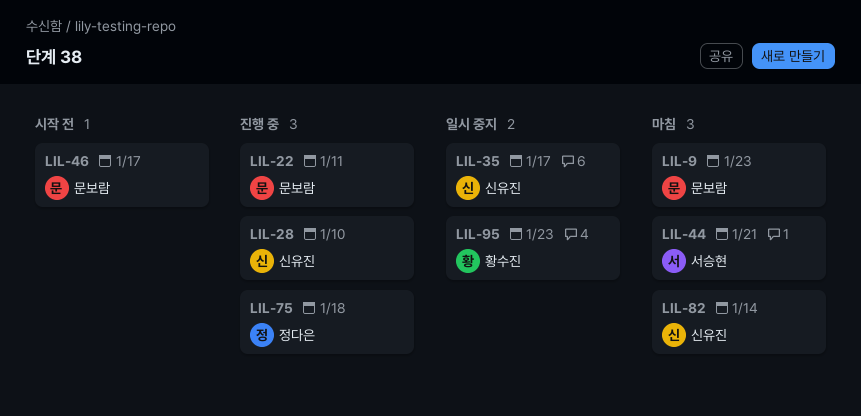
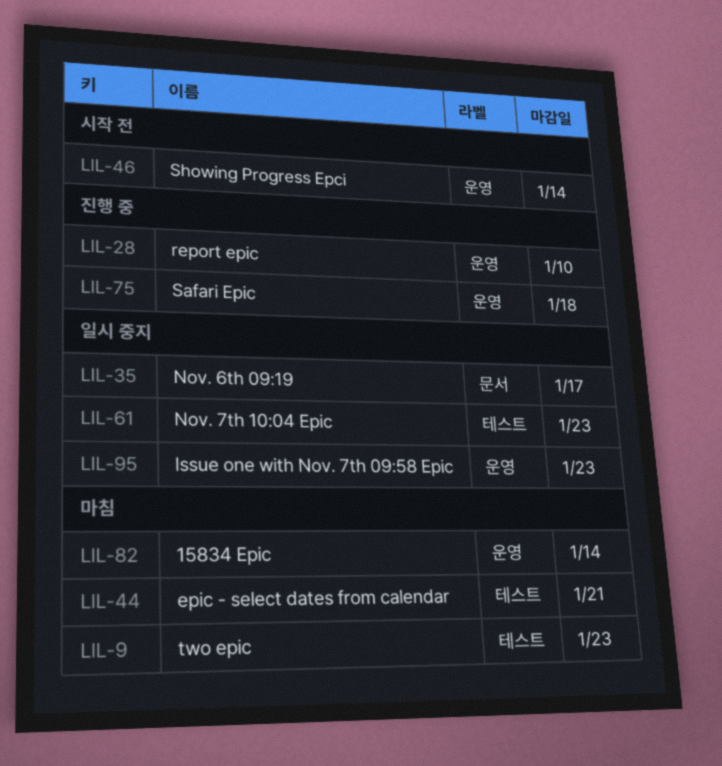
LIL-22: present -> none
LIL-46, due: Jan 17 -> Jan 14
LIL-61: none -> present

